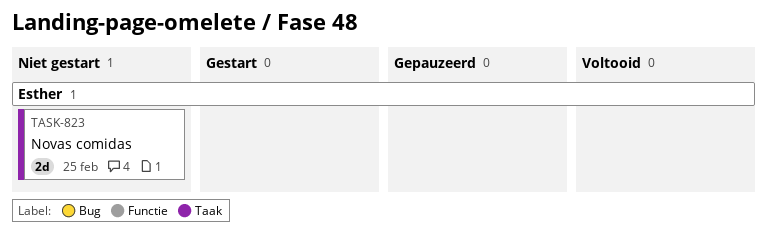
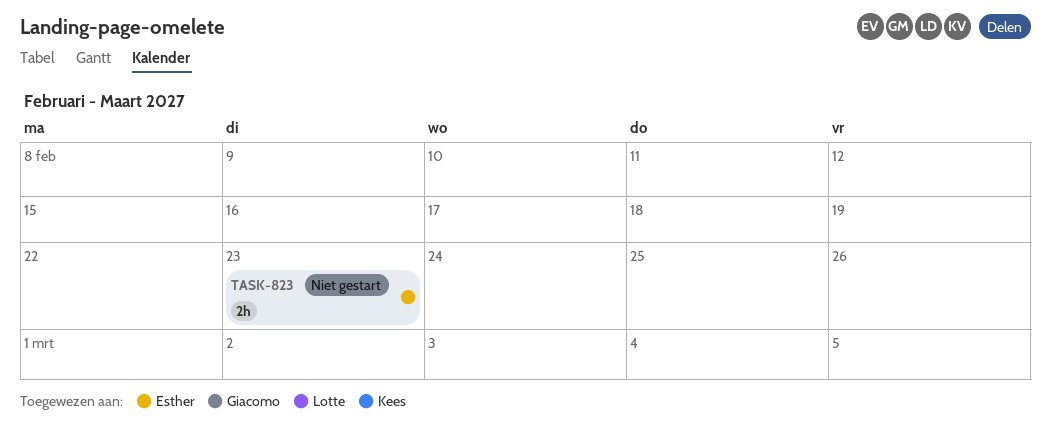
TASK-823, estimate: 2d -> 2h
TASK-823, due: Feb 25 -> Feb 23

